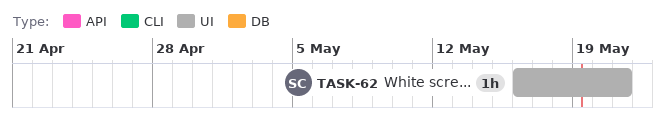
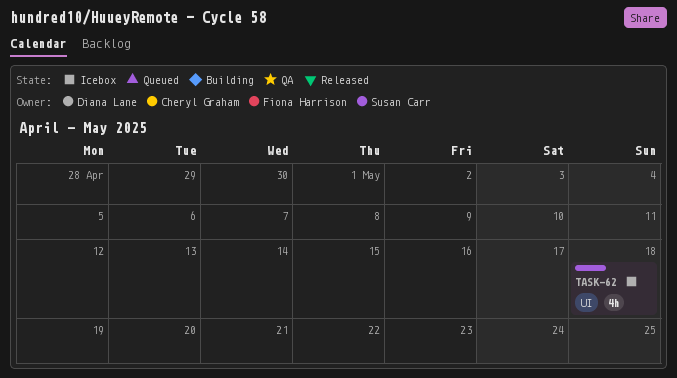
TASK-62, estimate: 1h -> 4h
TASK-62, due: May 21 -> May 18

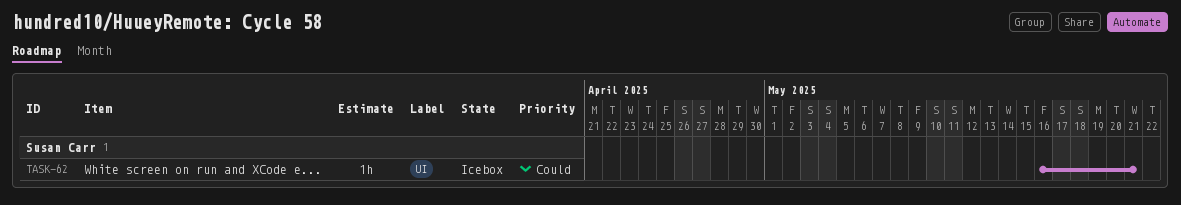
TASK-62, estimate: 4h -> 1h
TASK-62, due: May 18 -> May 21

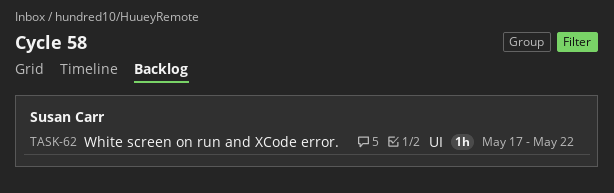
TASK-62, start: May 16 -> May 17
TASK-62, due: May 21 -> May 22

